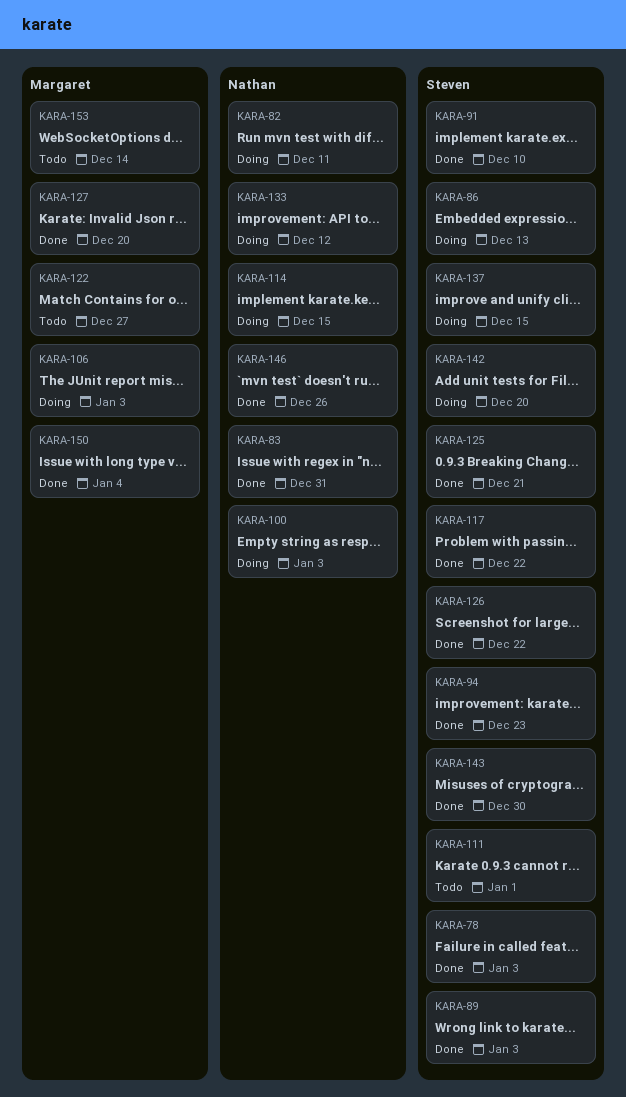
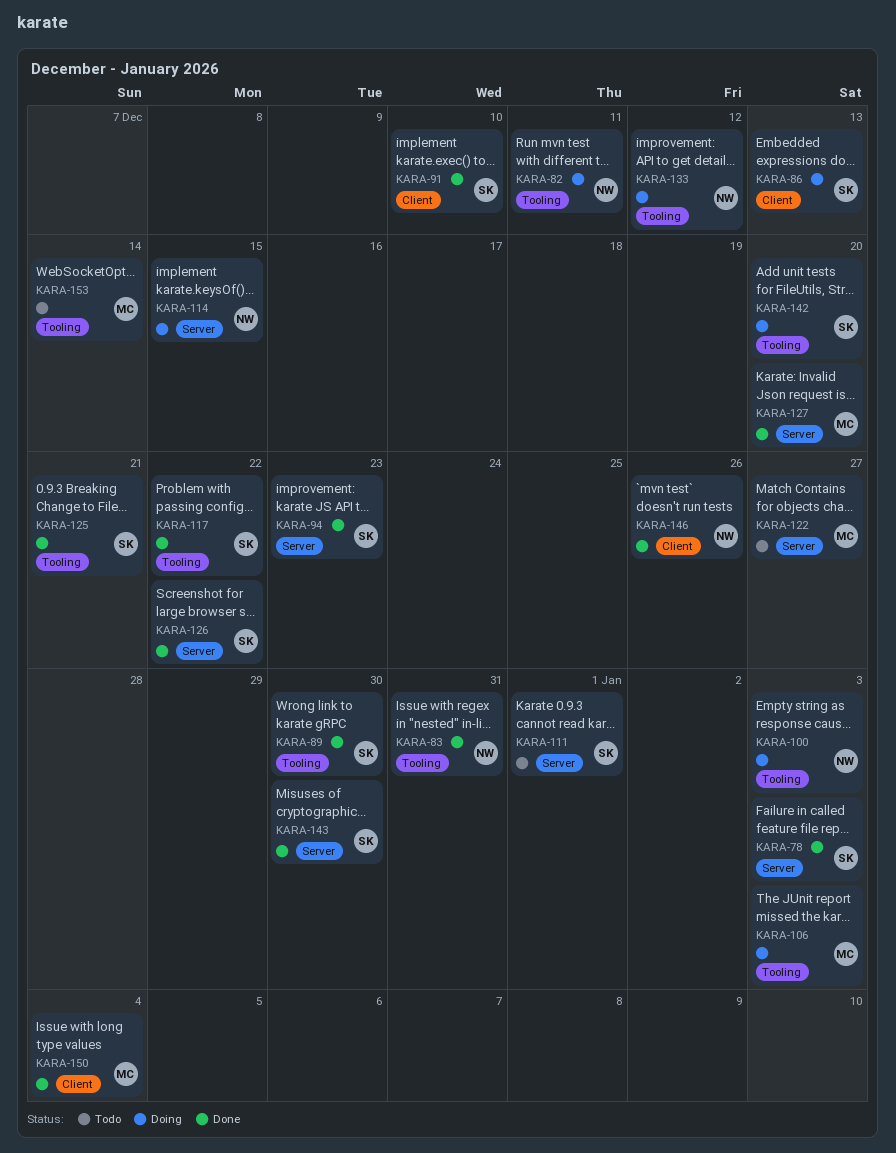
KARA-89, due: Jan 3 -> Dec 30
KARA-137: present -> none

